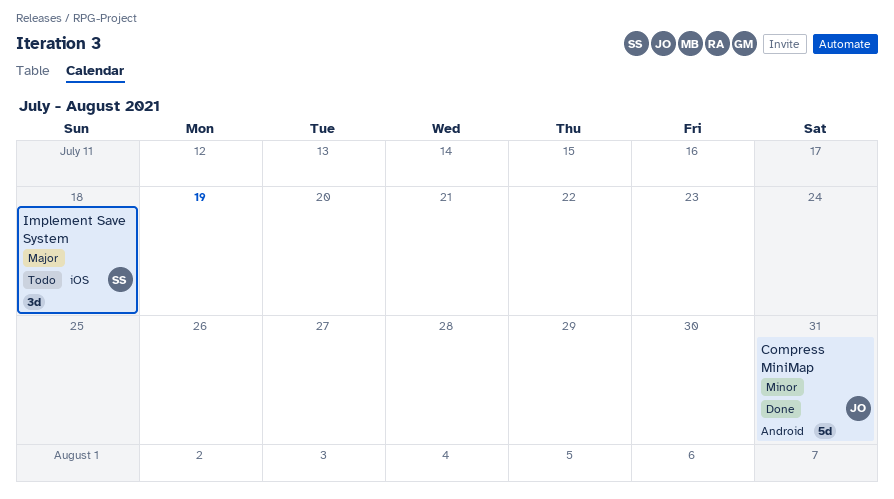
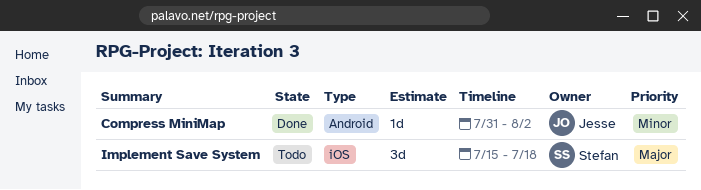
Compress MiniMap, estimate: 5d -> 1d
Compress MiniMap, due: Jul 31 -> Aug 2

